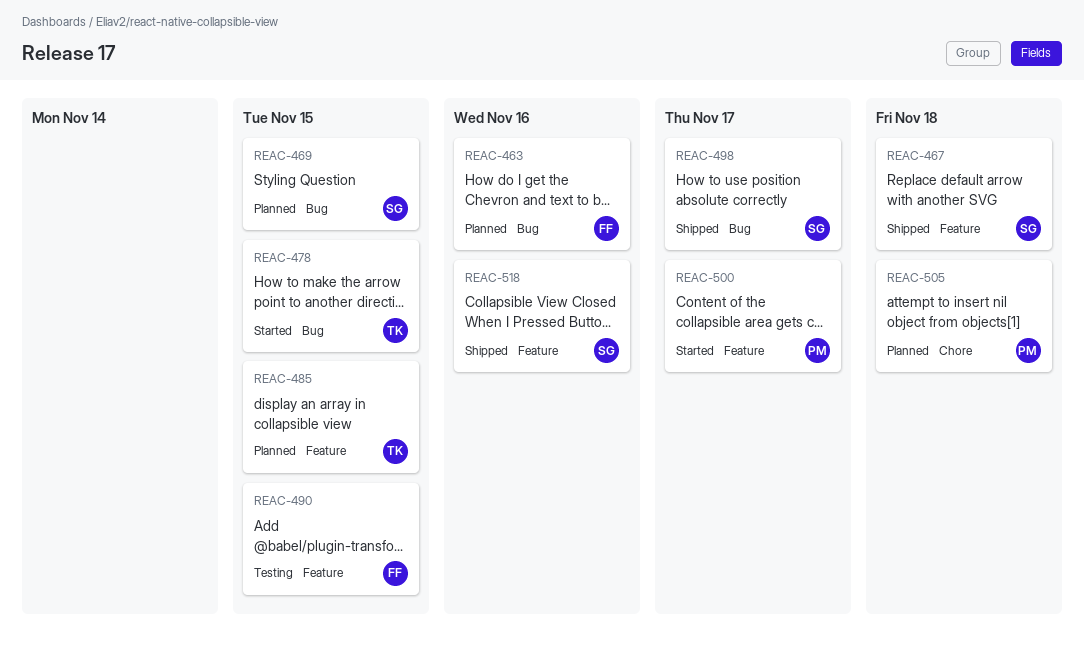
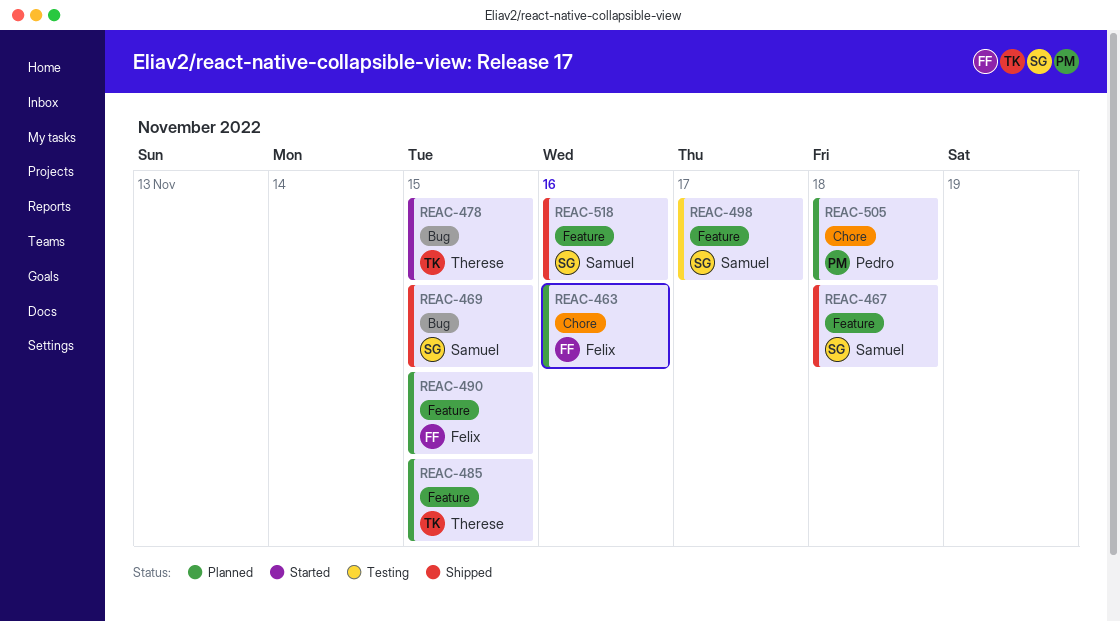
REAC-463, label: Bug -> Chore
REAC-469, status: Planned -> Shipped
REAC-490, status: Testing -> Planned
REAC-498, status: Shipped -> Testing
REAC-498, label: Bug -> Feature
REAC-500: present -> none

